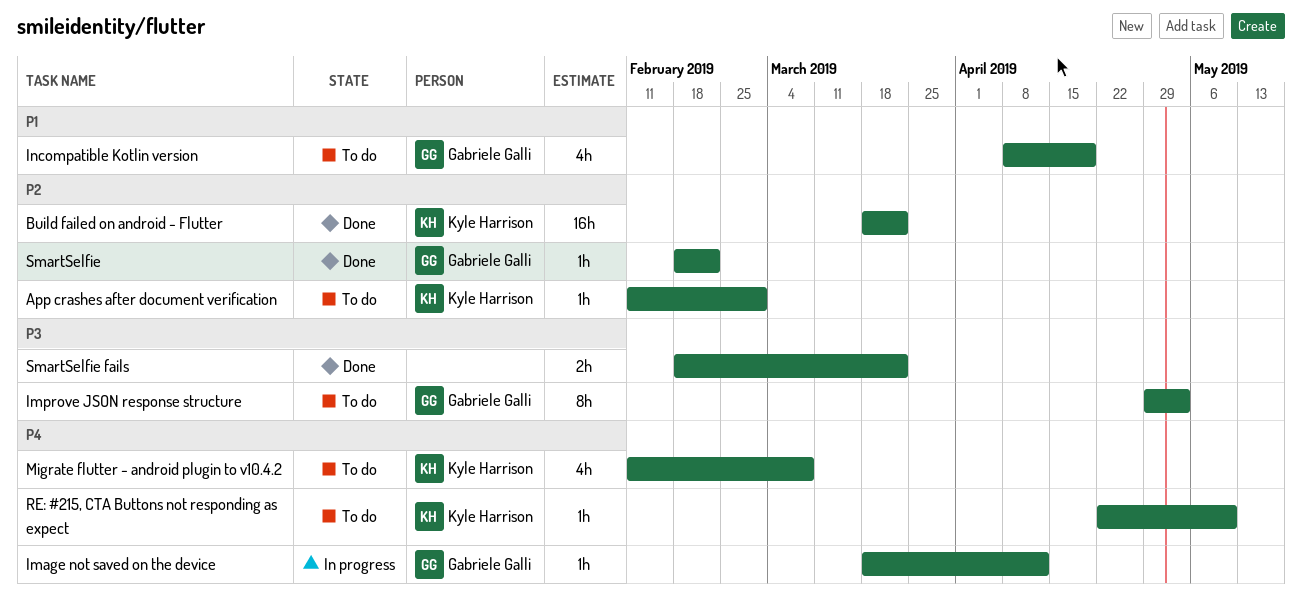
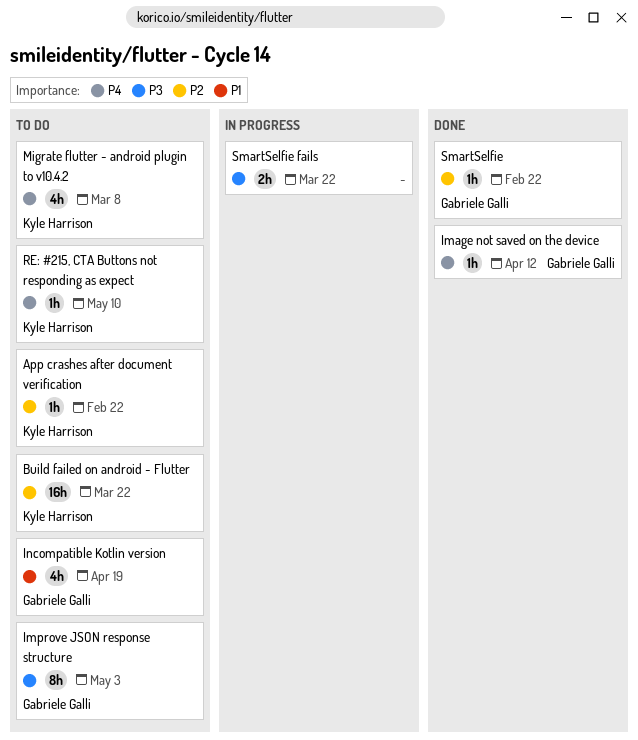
App crashes after document verification, due: Mar 1 -> Feb 22
Build failed on android - Flutter, status: Done -> To do
Image not saved on the device, status: In progress -> Done
SmartSelfie fails, status: Done -> In progress

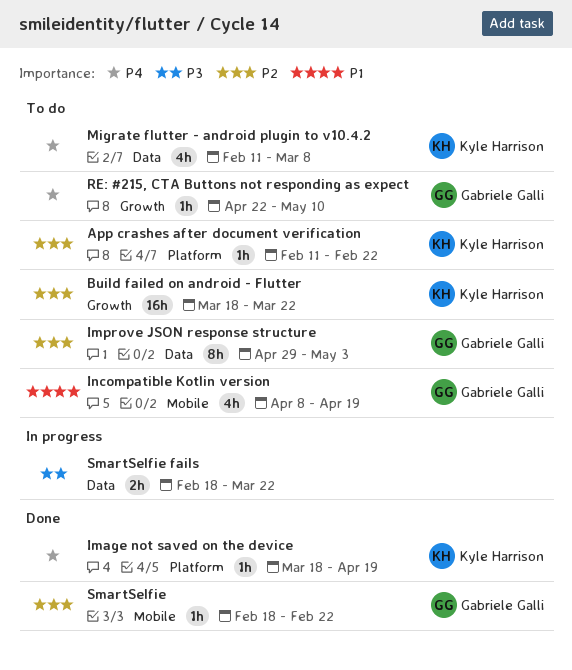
Image not saved on the device, owner: Gabriele Galli -> Kyle Harrison
Image not saved on the device, due: Apr 12 -> Apr 19
Improve JSON response structure, priority: P3 -> P2
RE: #215, CTA Buttons not responding as expect, owner: Kyle Harrison -> Gabriele Galli

